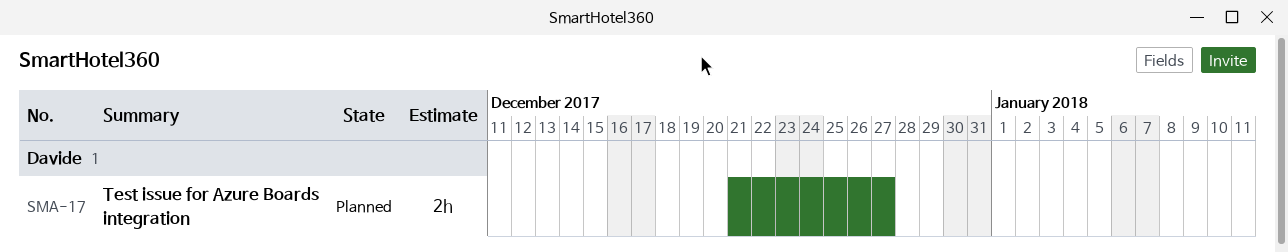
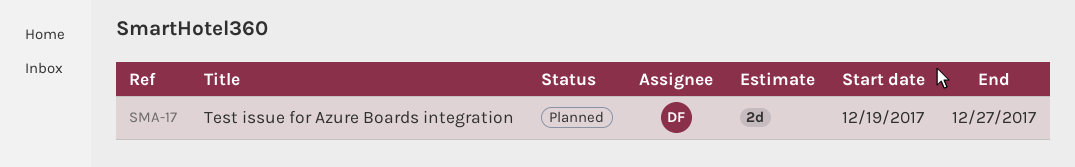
SMA-17, estimate: 2h -> 2d
SMA-17, start: Dec 21 -> Dec 19

